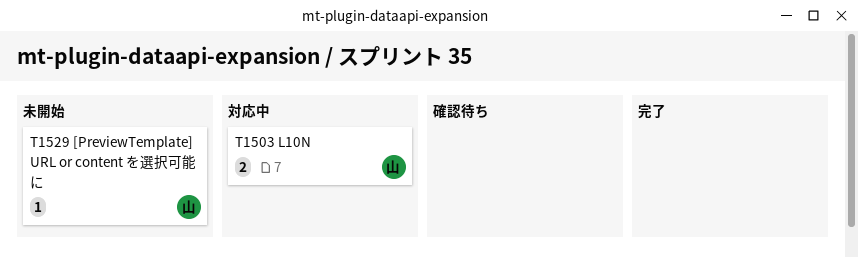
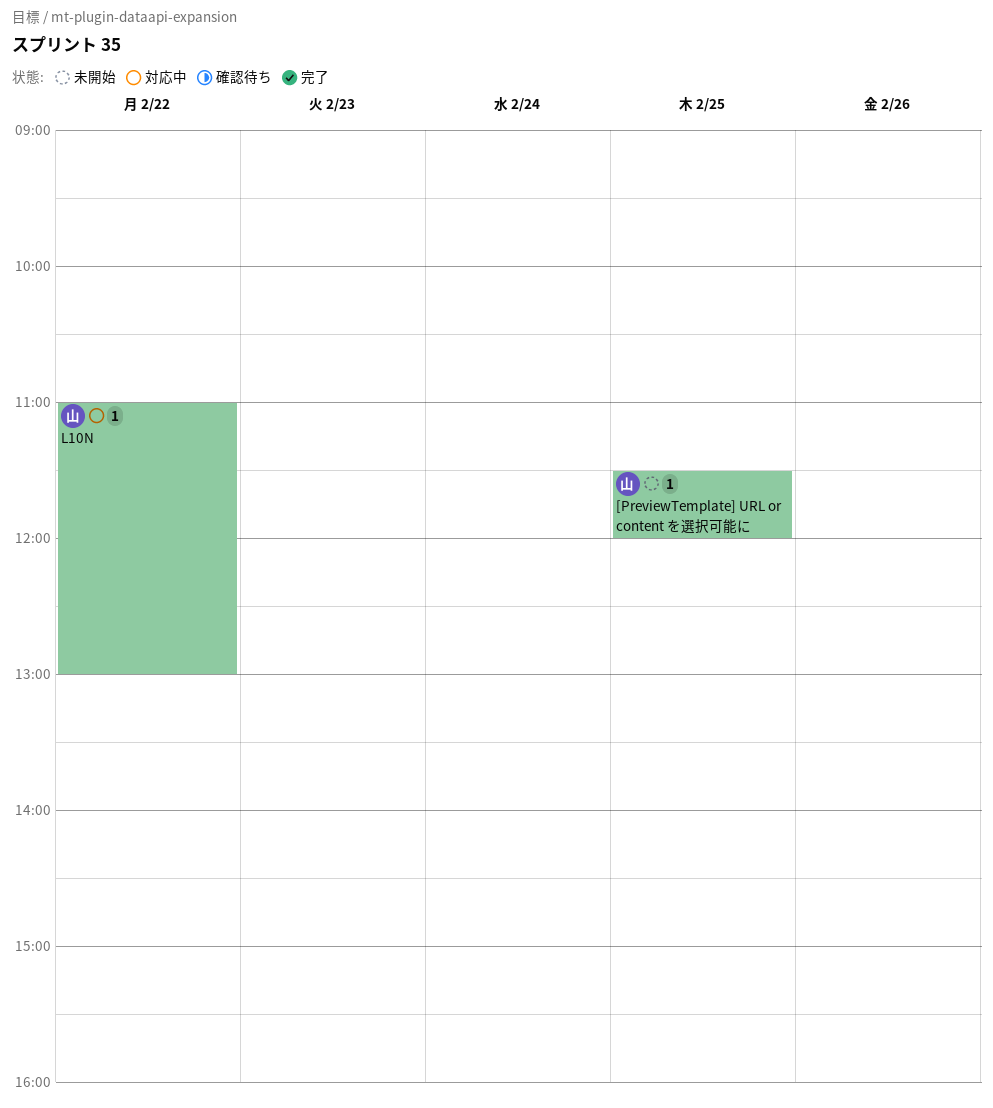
L10N, estimate: 2 -> 1

